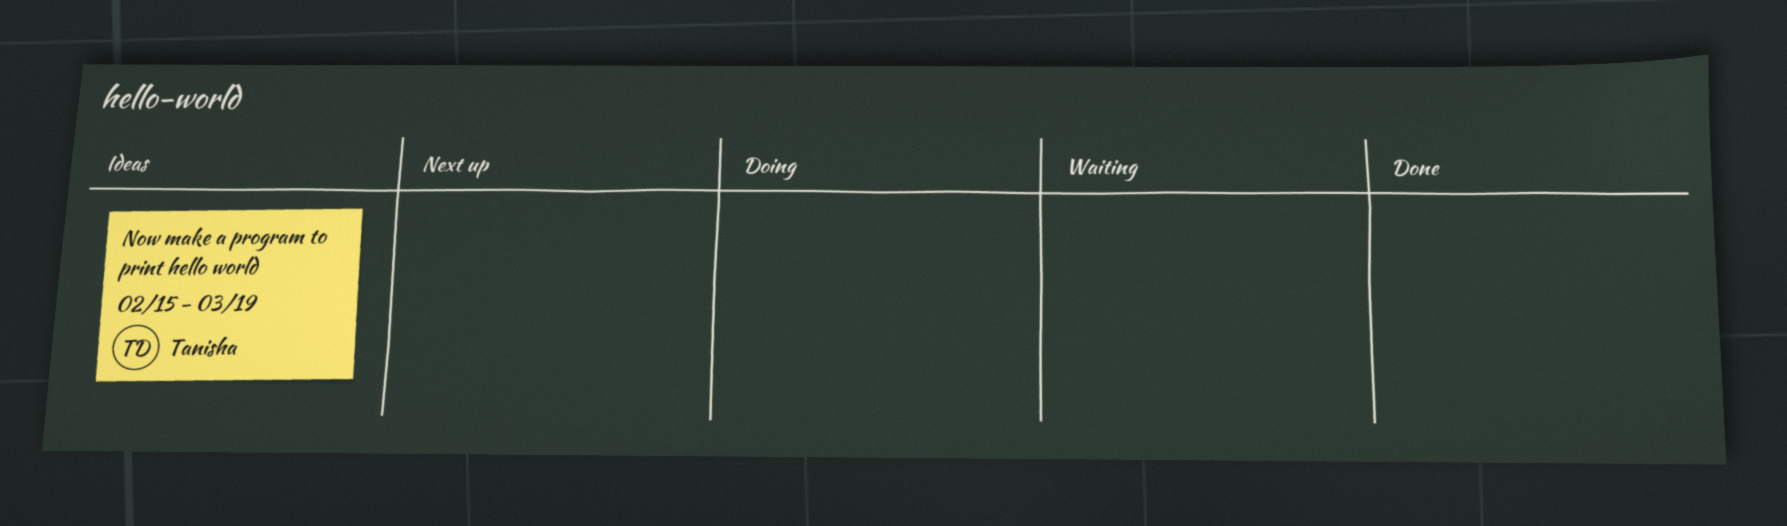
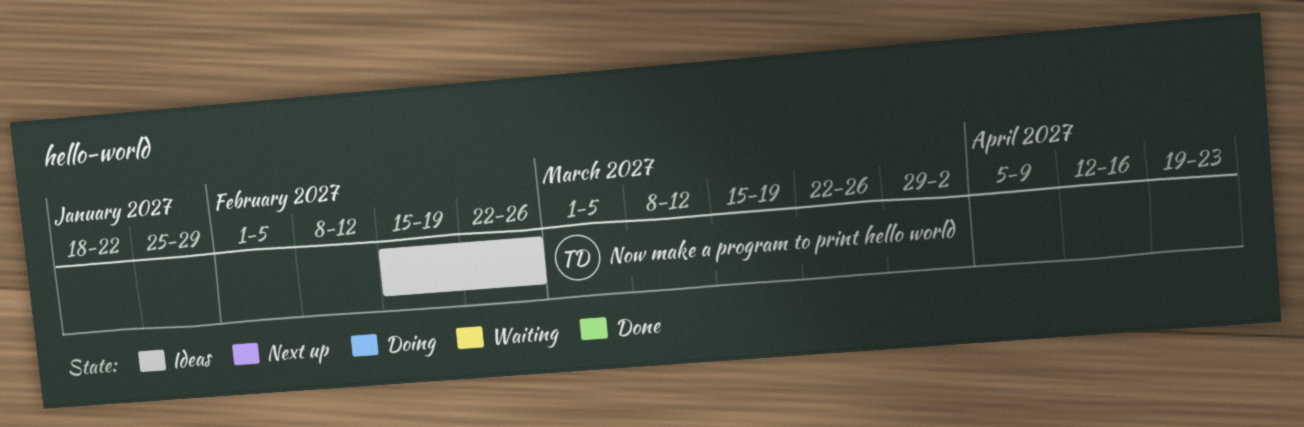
Now make a program to print hello world, due: Mar 19 -> Feb 26

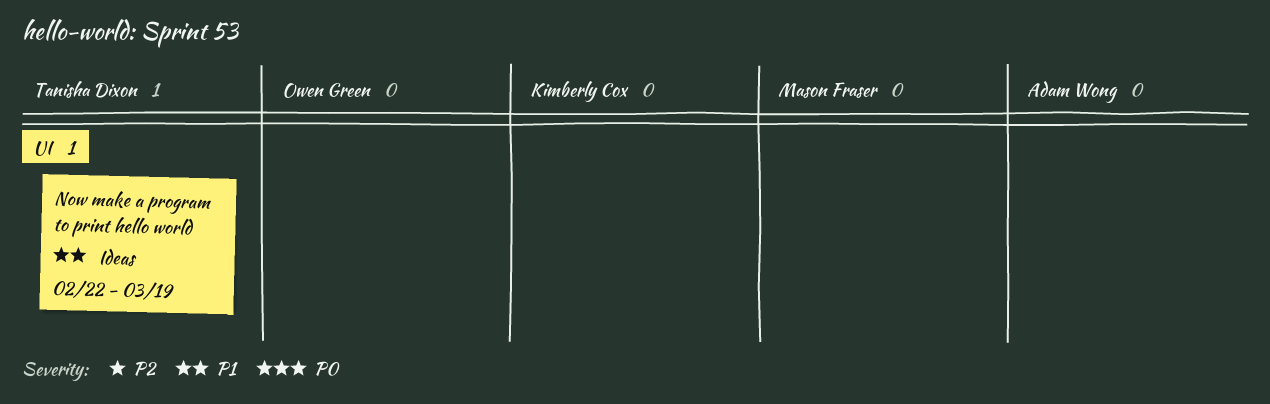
Now make a program to print hello world, start: Feb 15 -> Feb 22
Now make a program to print hello world, due: Feb 26 -> Mar 19

